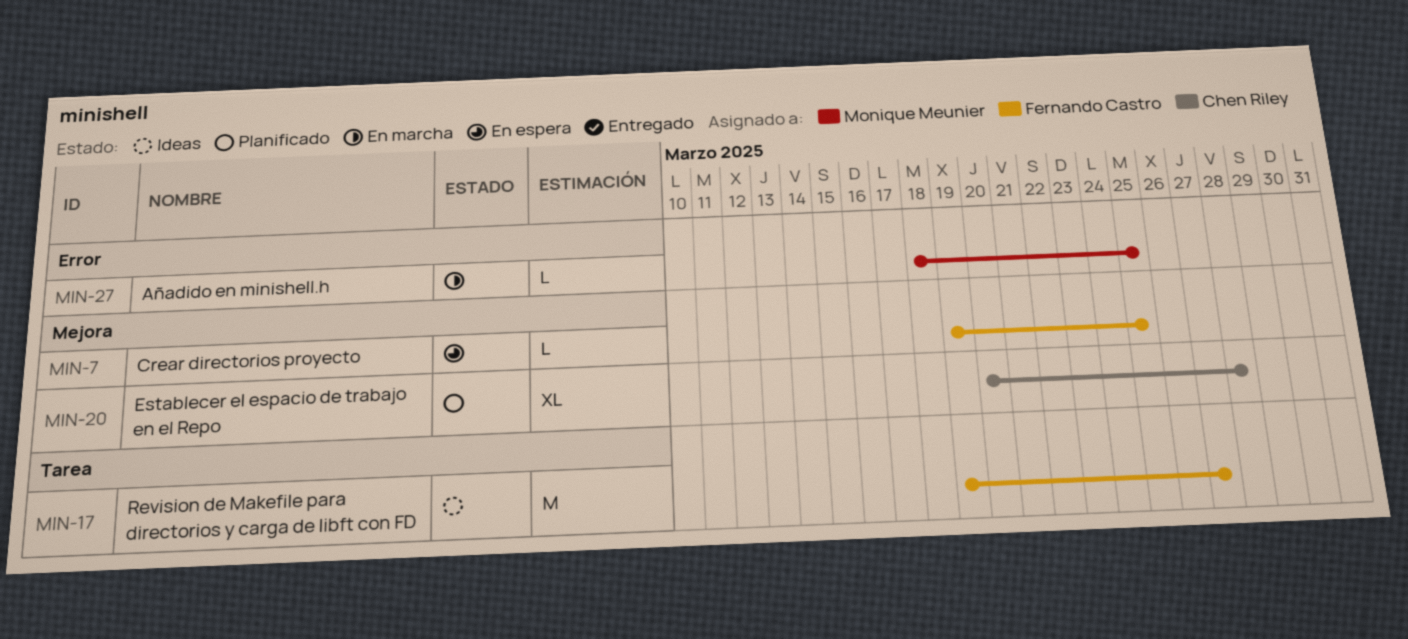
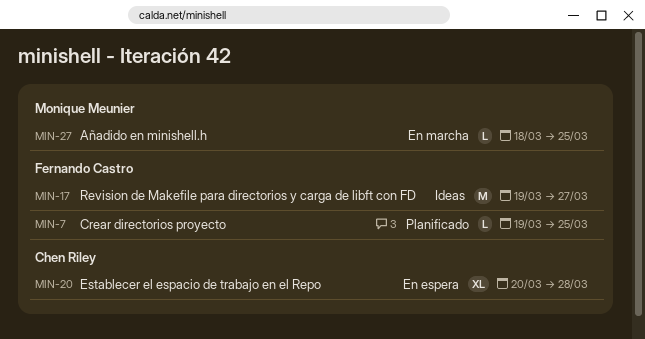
MIN-7, status: En espera -> Planificado
MIN-20, status: Planificado -> En espera

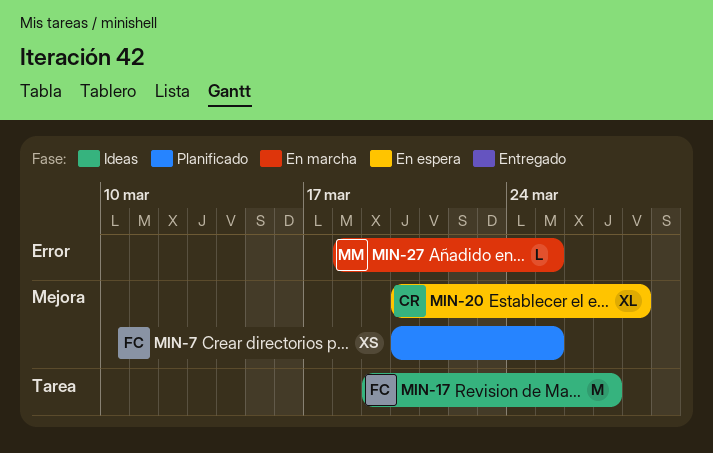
MIN-7, estimate: L -> XS
MIN-7, start: Mar 19 -> Mar 20

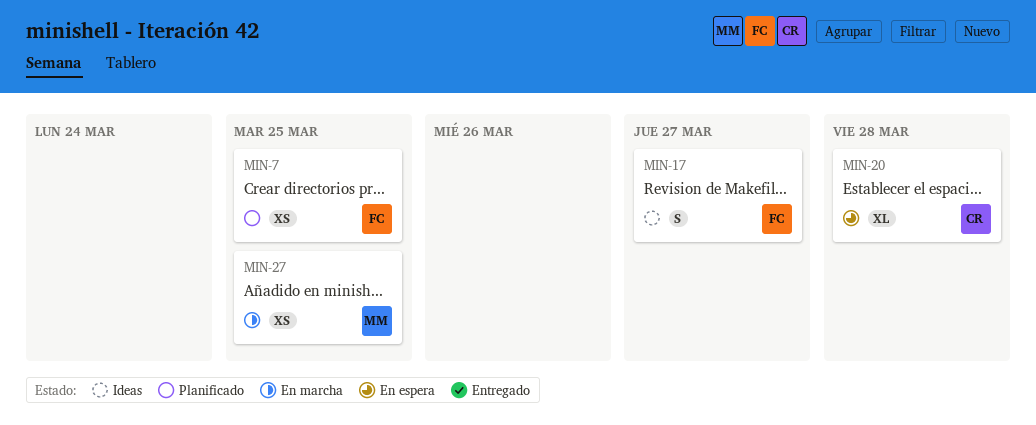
MIN-17, estimate: M -> S
MIN-27, estimate: L -> XS

